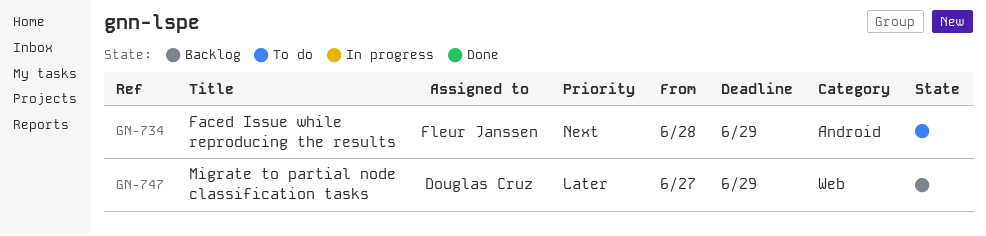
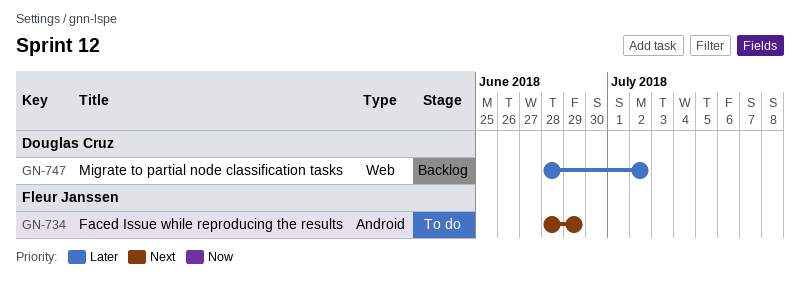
GN-747, start: Jun 27 -> Jun 28
GN-747, due: Jun 29 -> Jul 2

